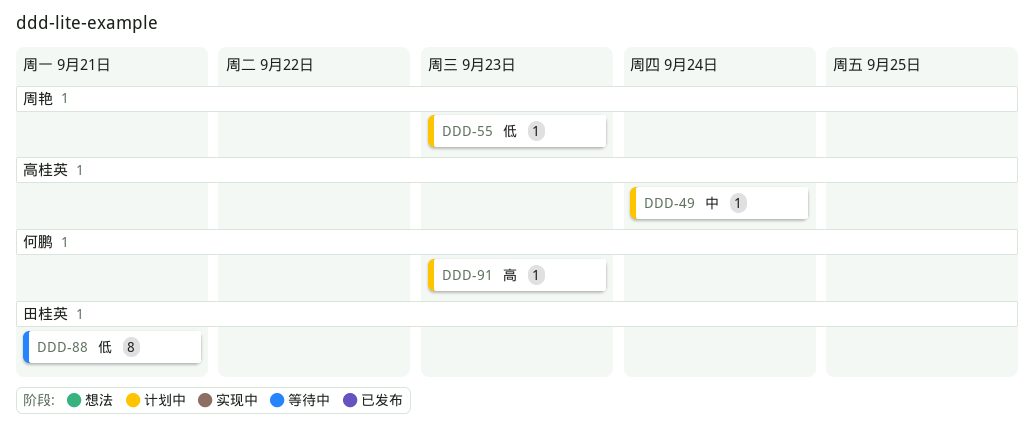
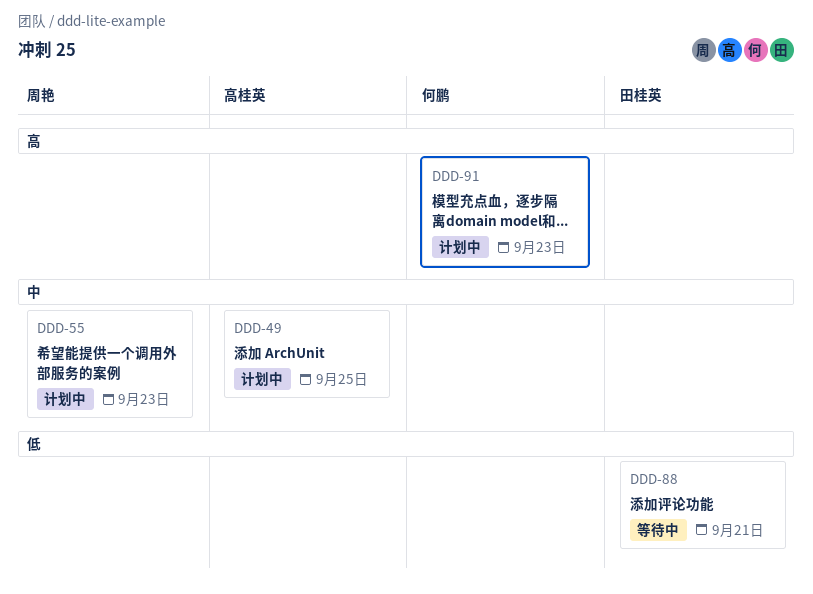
DDD-49, due: Sep 24 -> Sep 25
DDD-55, priority: 低 -> 中

